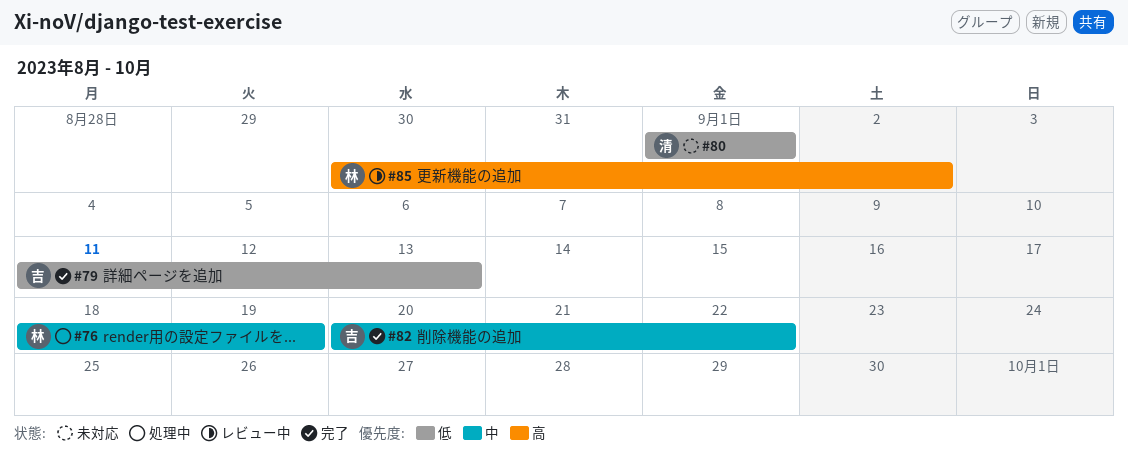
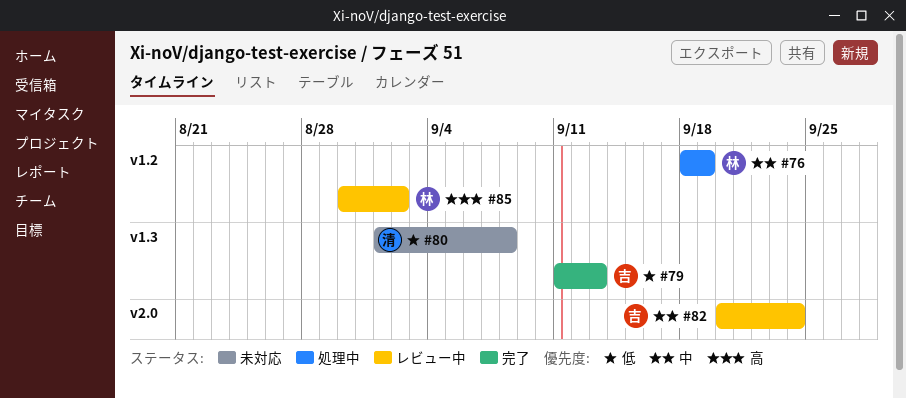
#80, due: Sep 1 -> Sep 8
#82, status: 完了 -> レビュー中
#82, due: Sep 22 -> Sep 24

